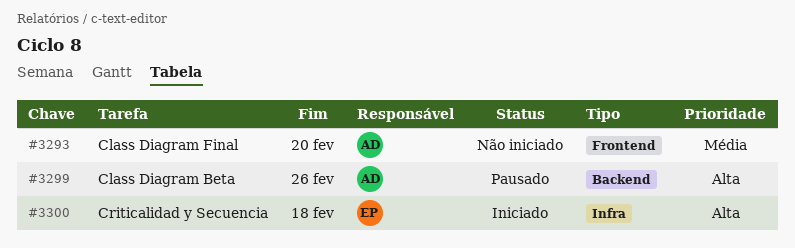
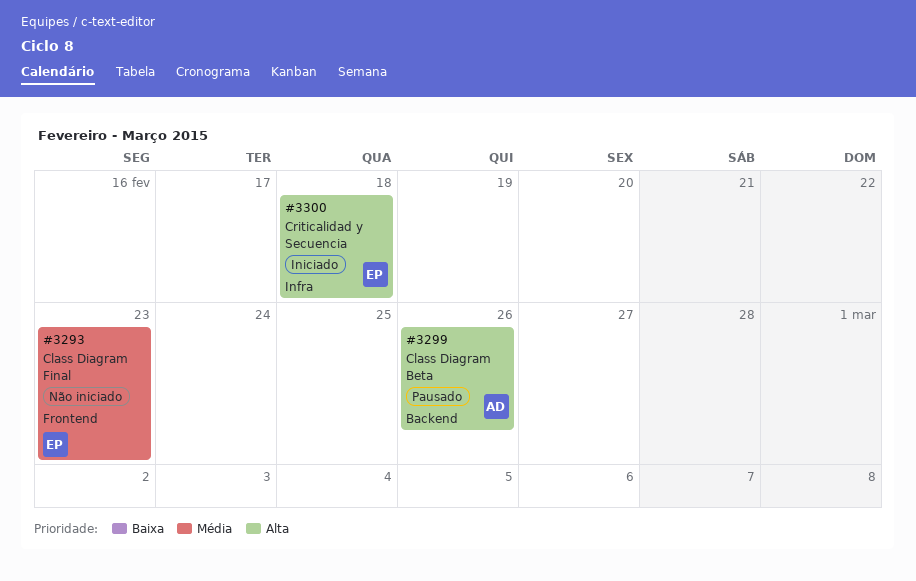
#3293, owner: AD -> EP
#3293, due: Feb 20 -> Feb 23

